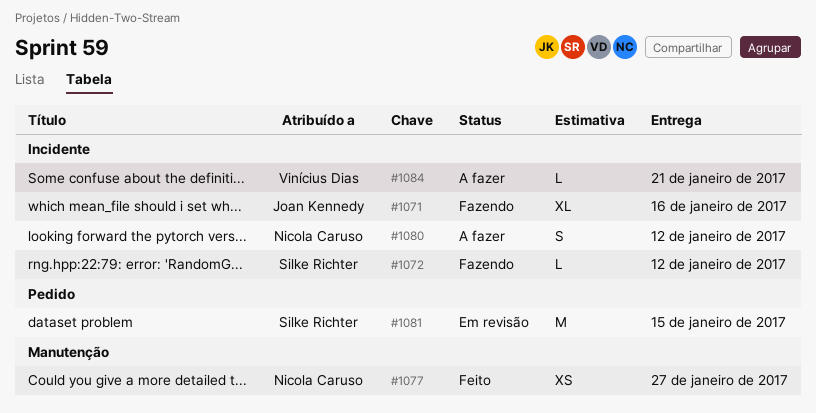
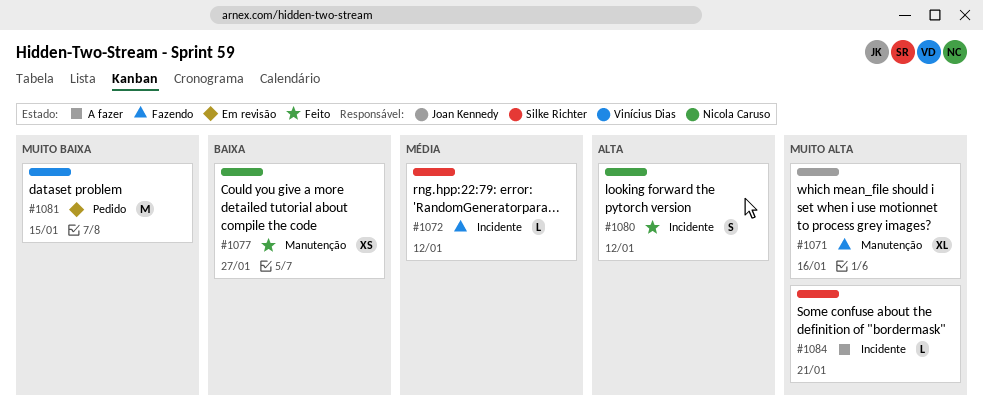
#1071, label: Incidente -> Manutenção
#1080, status: A fazer -> Feito
#1081, owner: Silke Richter -> Vinícius Dias
#1084, owner: Vinícius Dias -> Silke Richter

